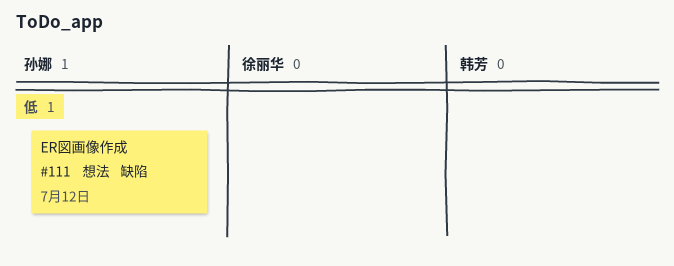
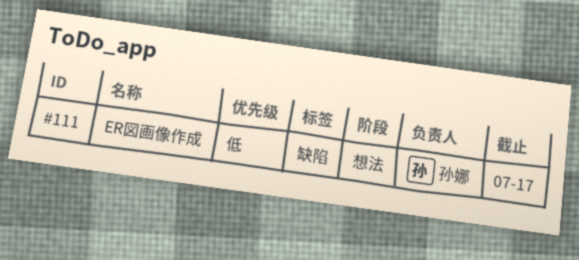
#111, due: Jul 12 -> Jul 17

